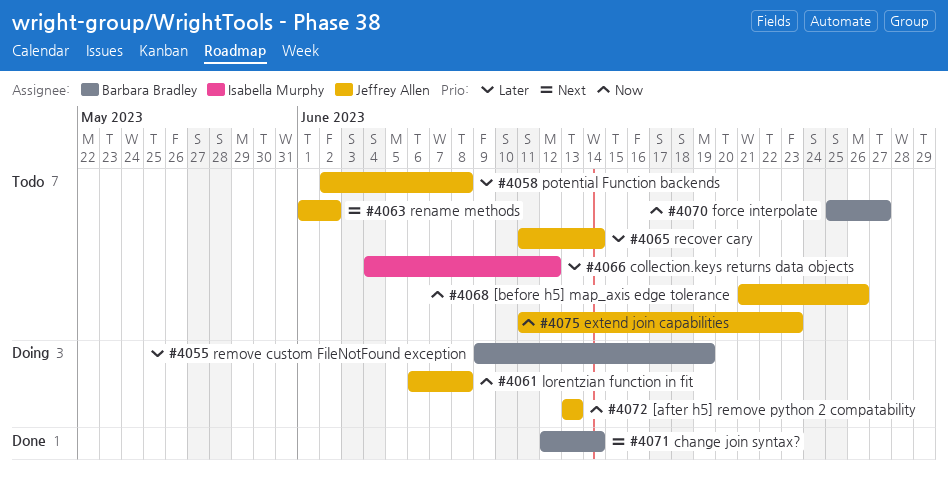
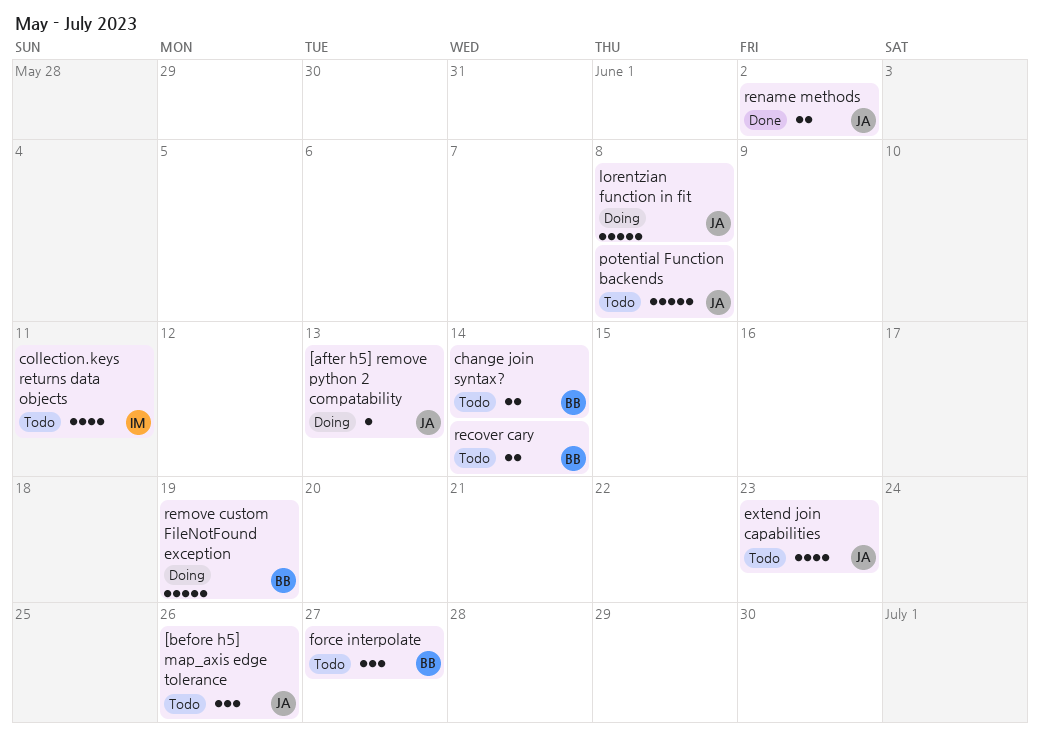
change join syntax?, status: Done -> Todo
collection.keys returns data objects, due: Jun 12 -> Jun 11
recover cary, owner: Jeffrey Allen -> Barbara Bradley
rename methods, status: Todo -> Done

